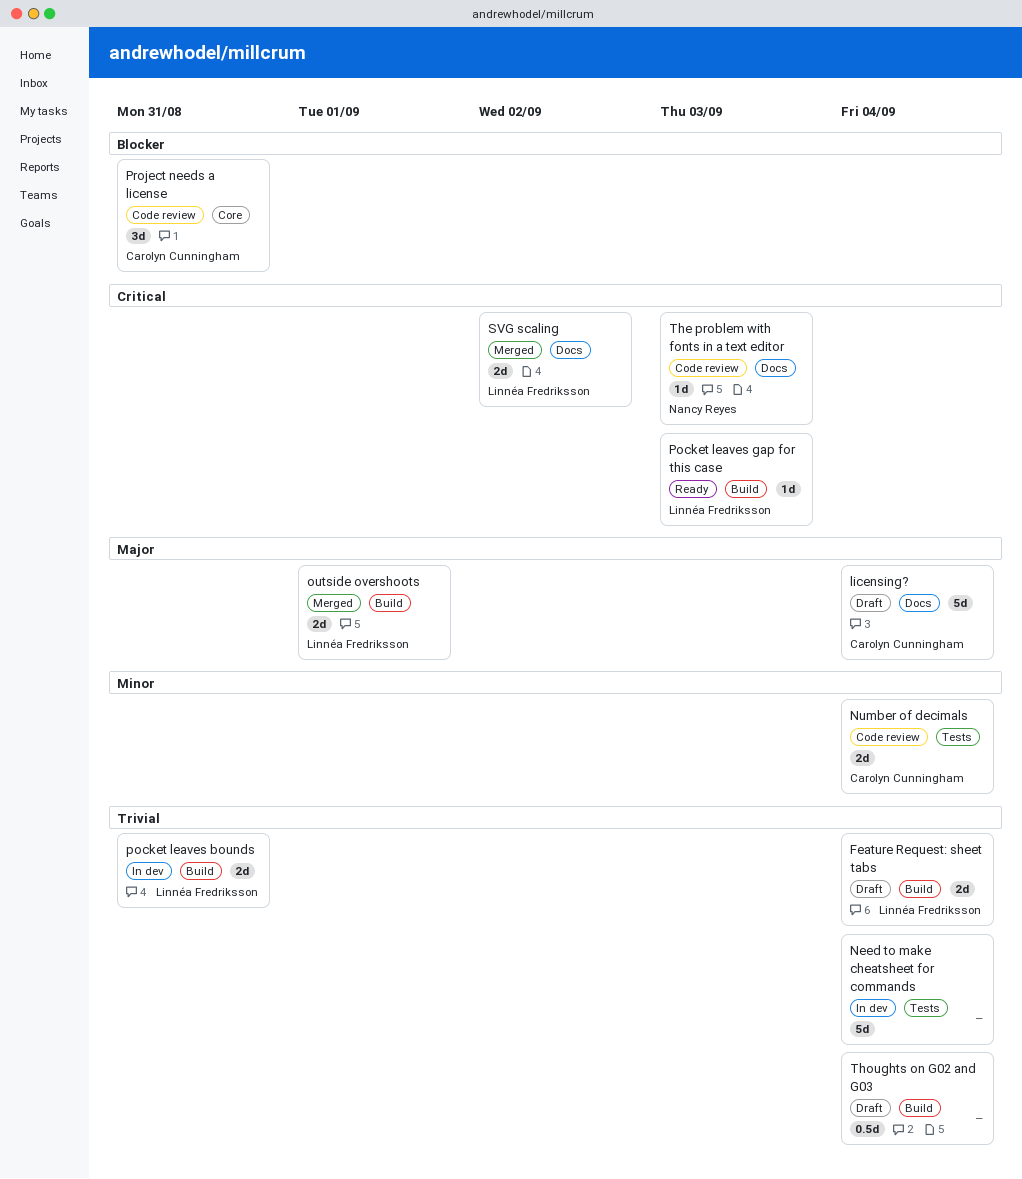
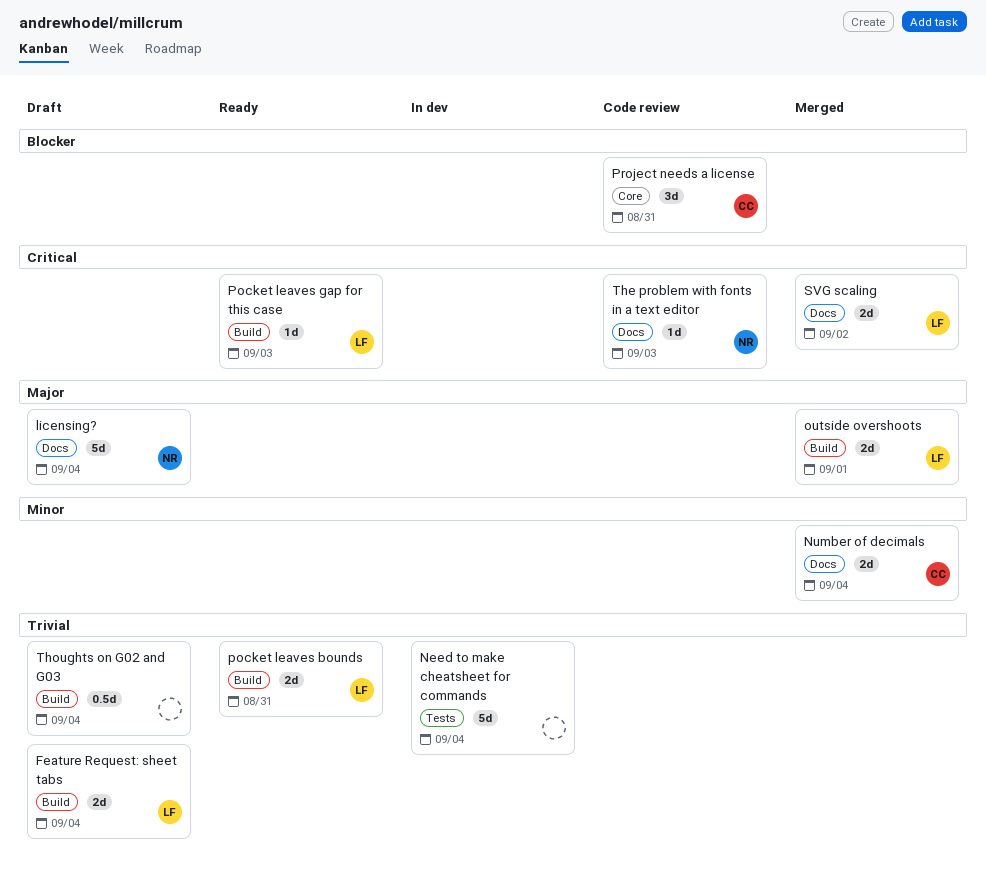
licensing?, owner: Carolyn Cunningham -> Nancy Reyes
Number of decimals, status: Code review -> Merged
Number of decimals, label: Tests -> Docs
pocket leaves bounds, status: In dev -> Ready

